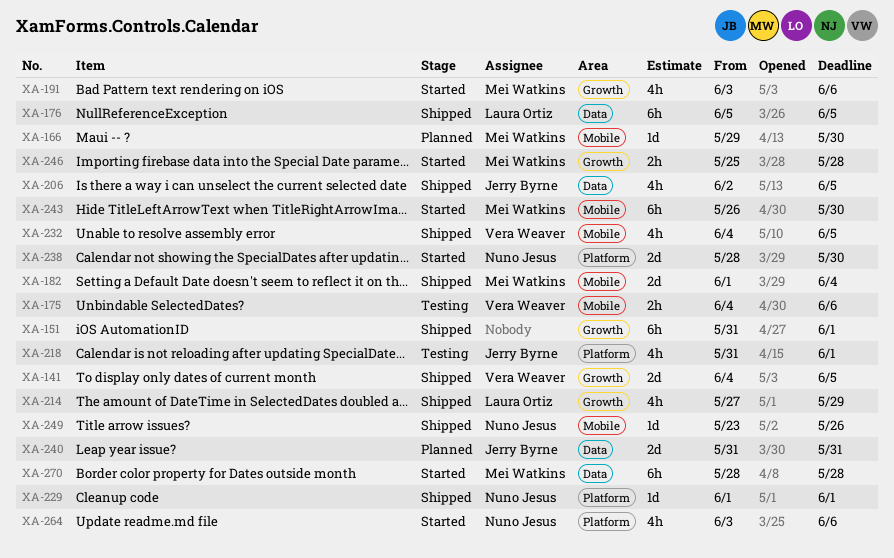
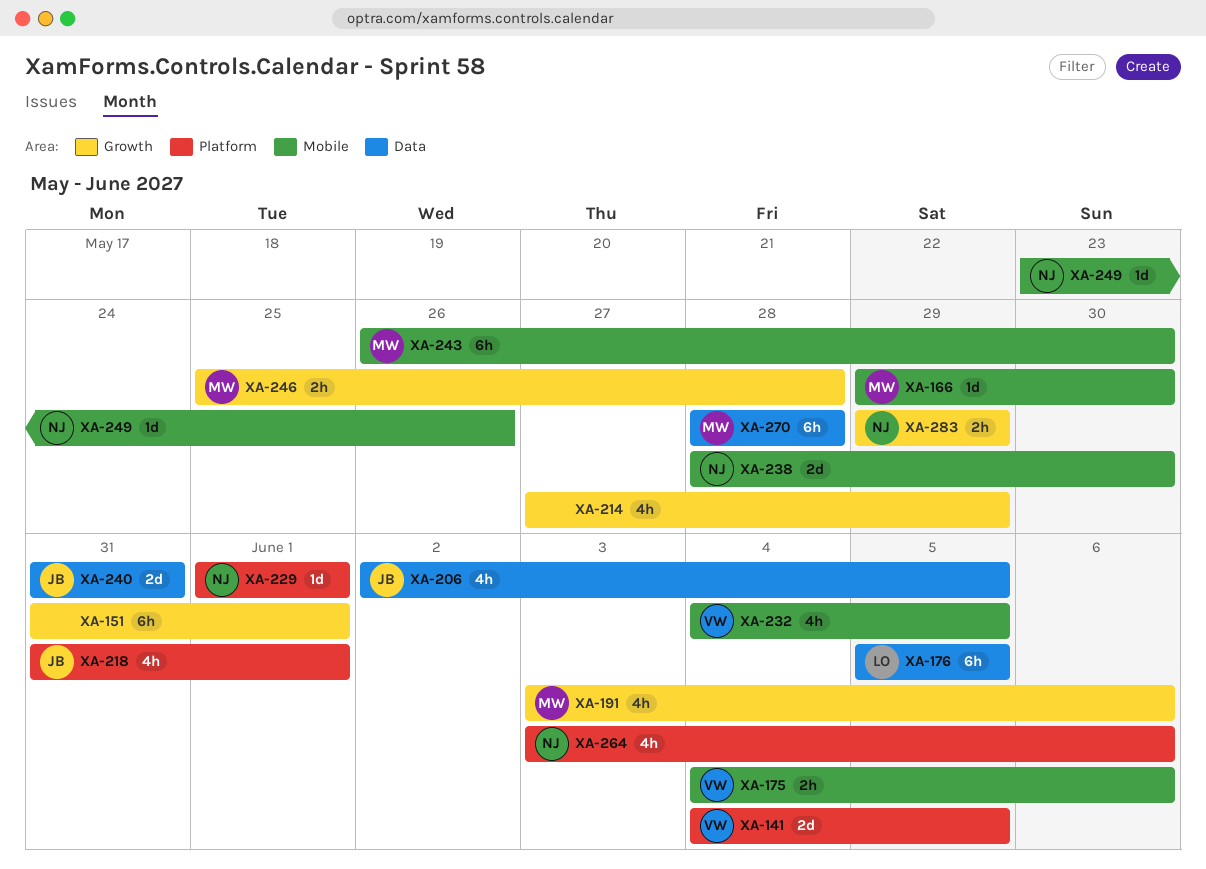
XA-141, label: Growth -> Platform
XA-182: present -> none
XA-214, owner: Laura Ortiz -> none
XA-238, label: Platform -> Mobile
XA-283: none -> present

